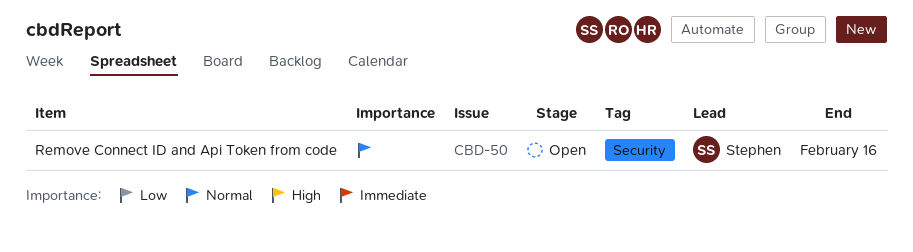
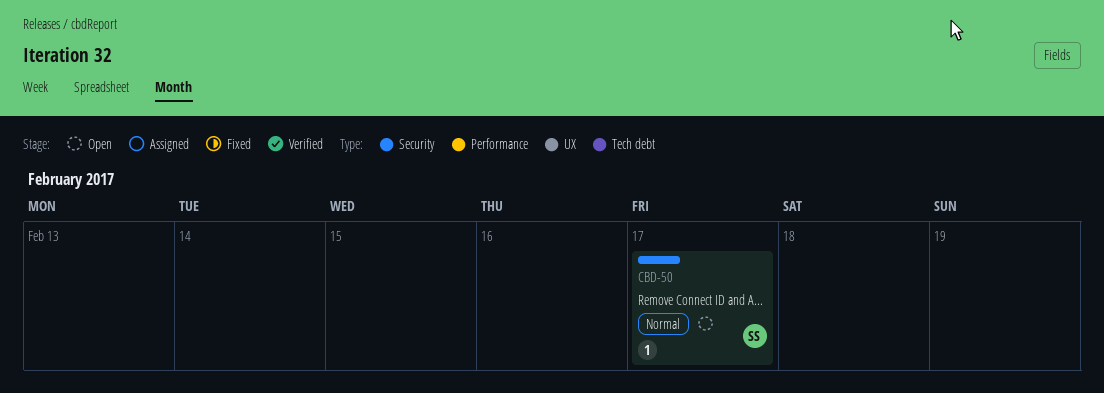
CBD-50, due: Feb 16 -> Feb 17

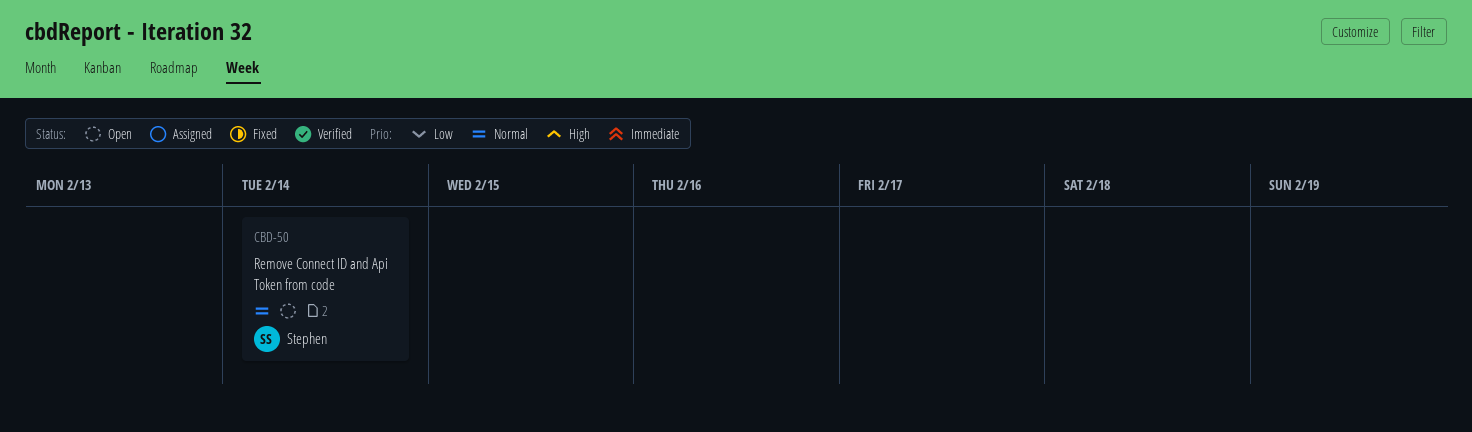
CBD-50, due: Feb 17 -> Feb 14

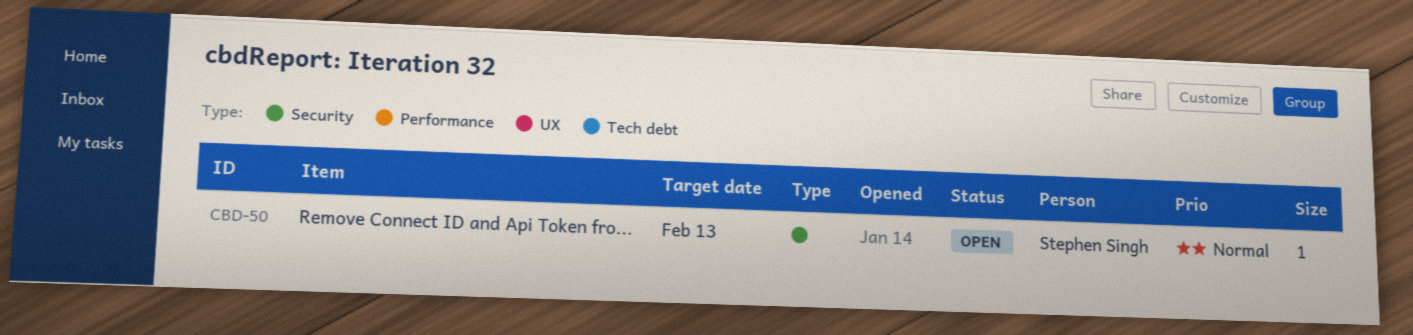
CBD-50, due: Feb 14 -> Feb 13

